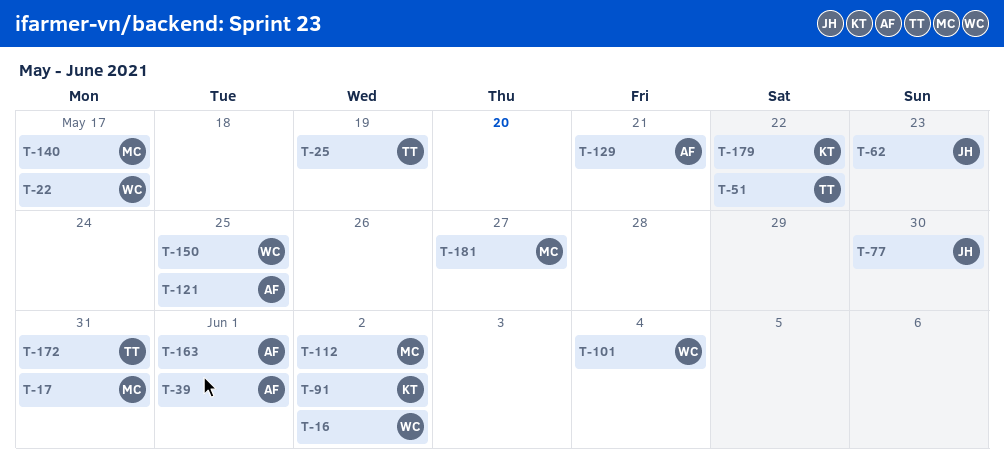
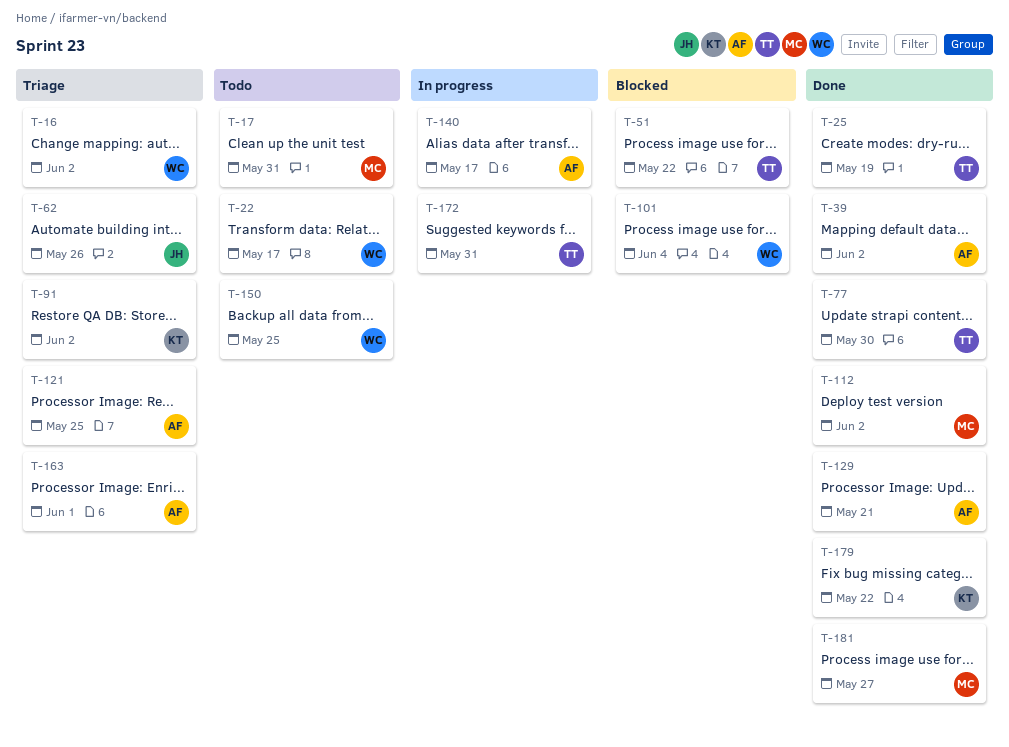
T-39, due: Jun 1 -> Jun 2
T-62, due: May 23 -> May 26
T-77, owner: JH -> TT
T-140, owner: MC -> AF

